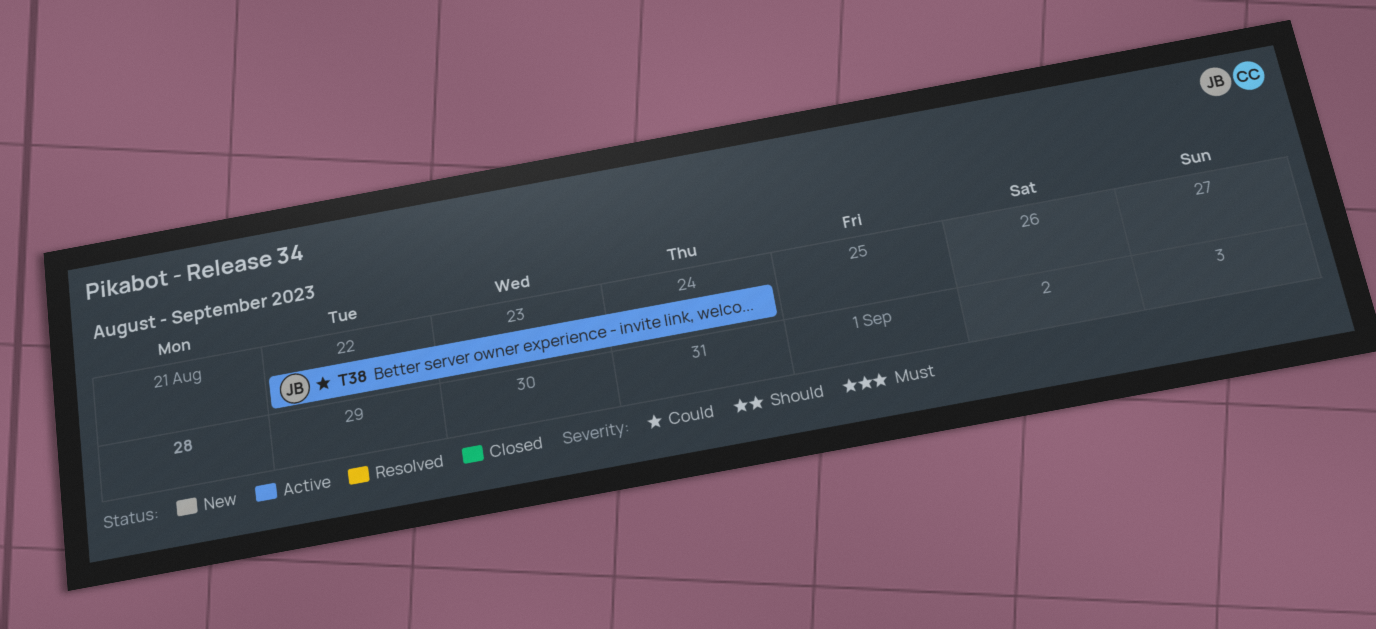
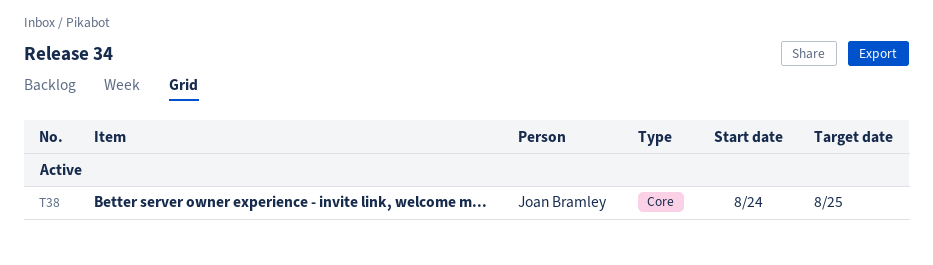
T38, start: Aug 22 -> Aug 24
T38, due: Aug 24 -> Aug 25

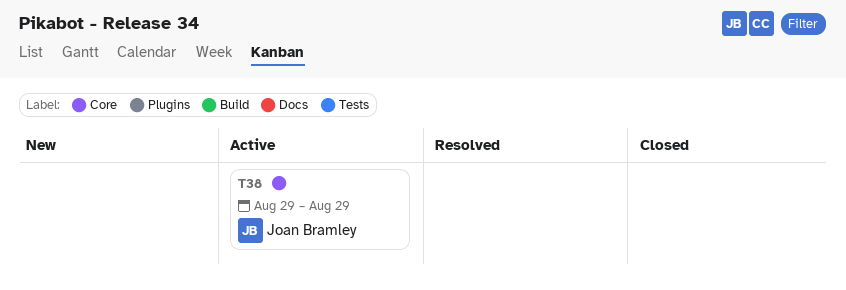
T38, start: Aug 24 -> Aug 29
T38, due: Aug 25 -> Aug 29

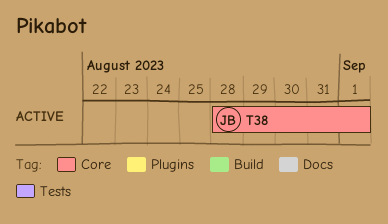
T38, start: Aug 29 -> Aug 28
T38, due: Aug 29 -> Sep 1

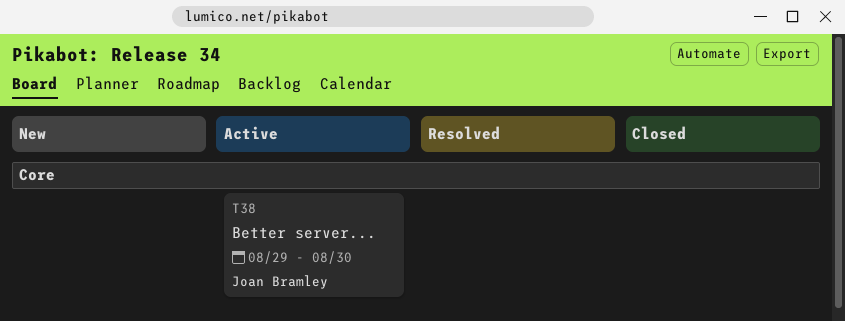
T38, start: Aug 28 -> Aug 29
T38, due: Sep 1 -> Aug 30

